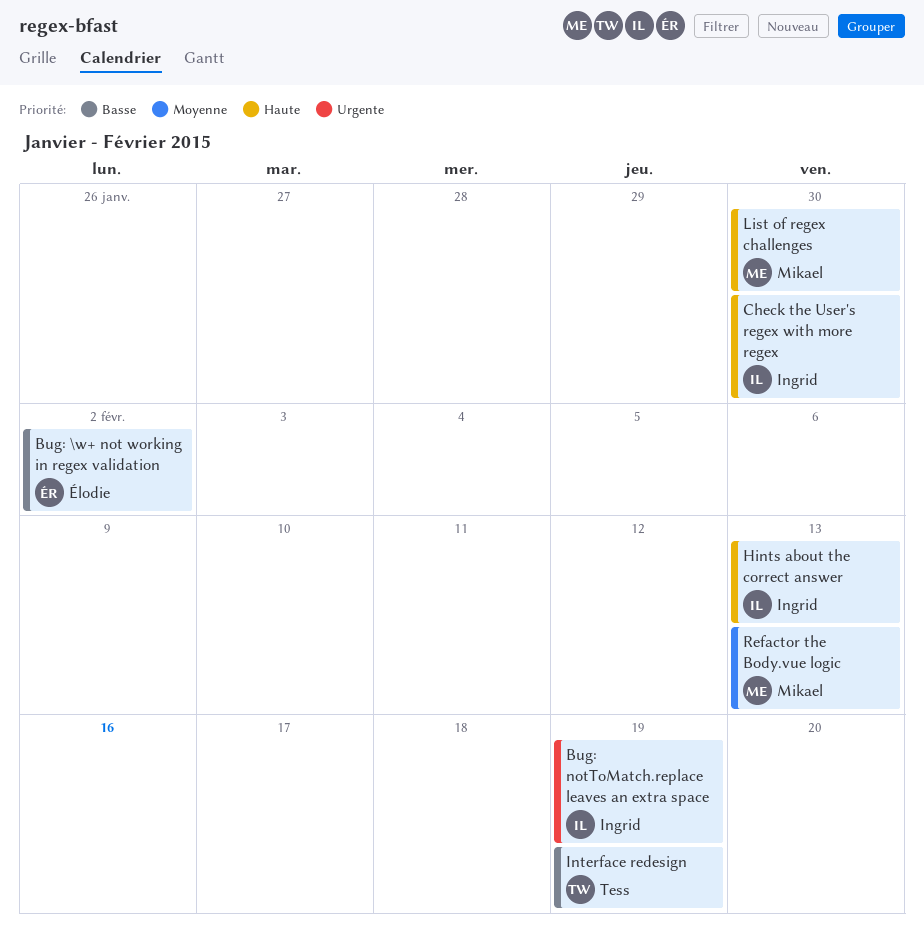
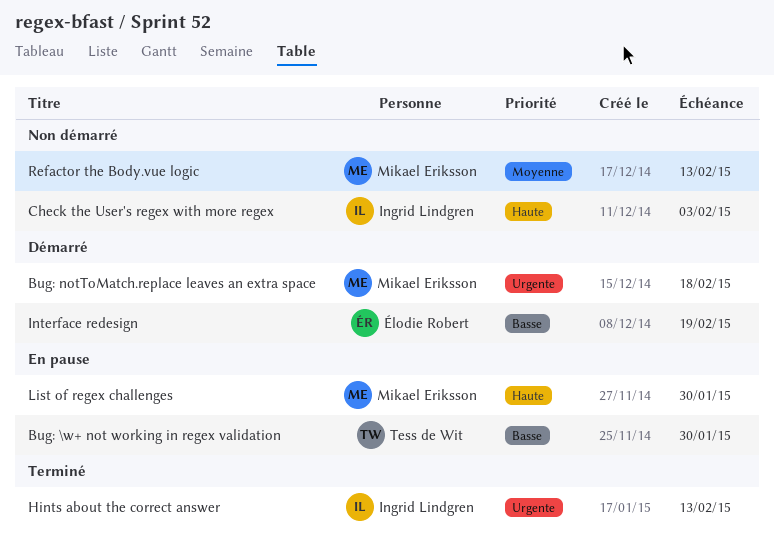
Bug: \w+ not working in regex validation, owner: Élodie Robert -> Tess de Wit
Bug: \w+ not working in regex validation, due: Feb 2 -> Jan 30
Bug: notToMatch.replace leaves an extra space, owner: Ingrid Lindgren -> Mikael Eriksson
Bug: notToMatch.replace leaves an extra space, due: Feb 19 -> Feb 18
Check the User's regex with more regex, due: Jan 30 -> Feb 3
Hints about the correct answer, priority: Haute -> Urgente
Interface redesign, owner: Tess de Wit -> Élodie Robert

